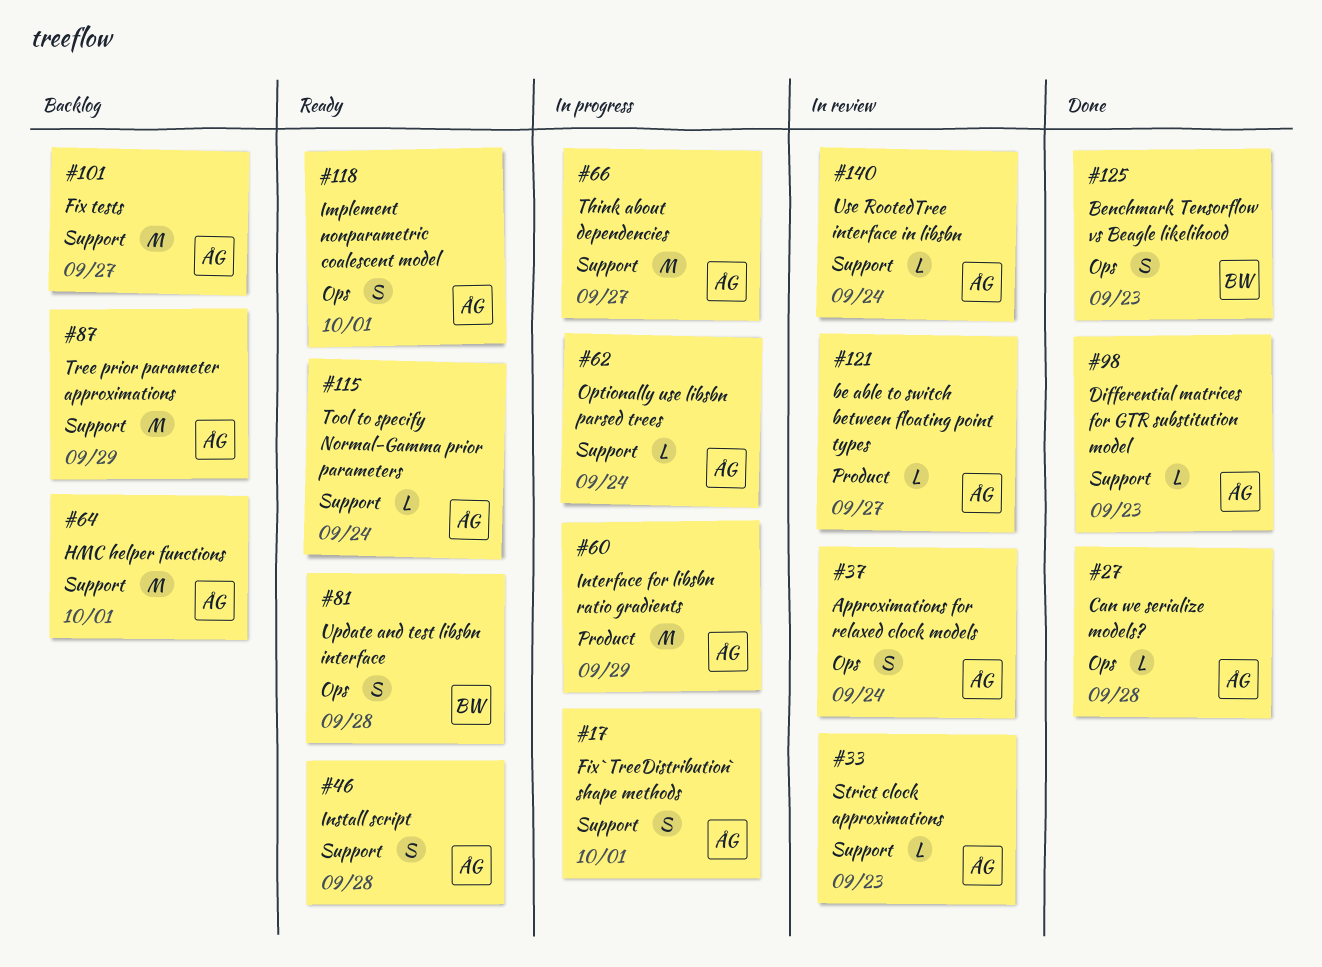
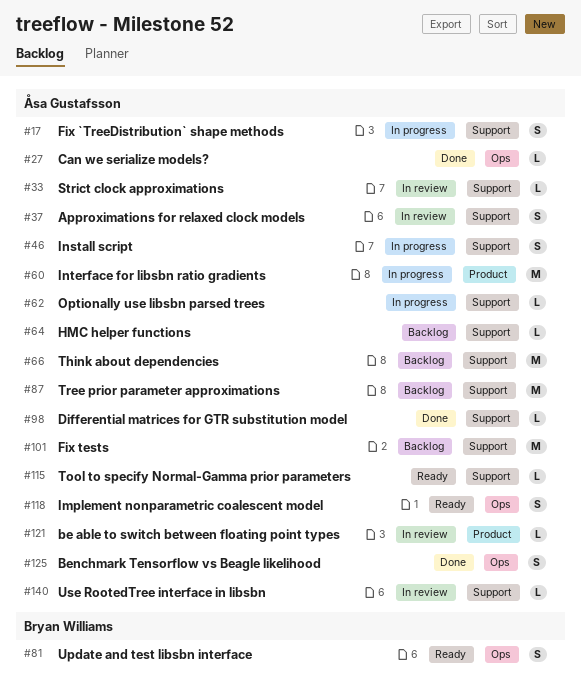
#37, label: Ops -> Support
#46, status: Ready -> In progress
#64, estimate: M -> L
#66, status: In progress -> Backlog
#125, owner: Bryan Williams -> Åsa Gustafsson

